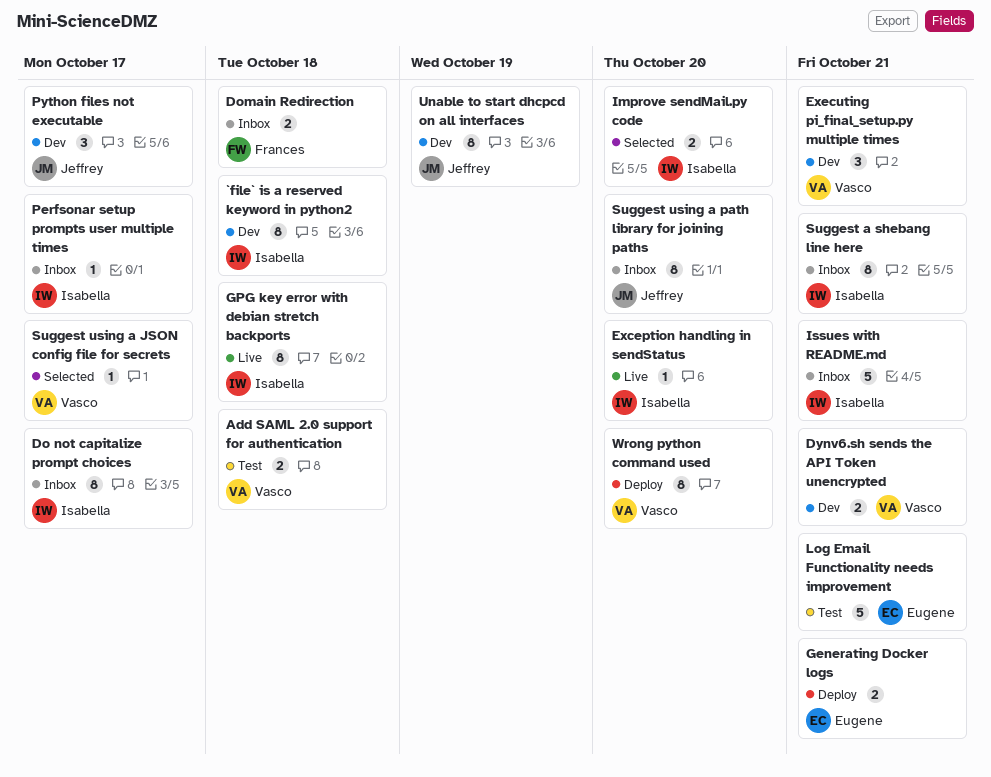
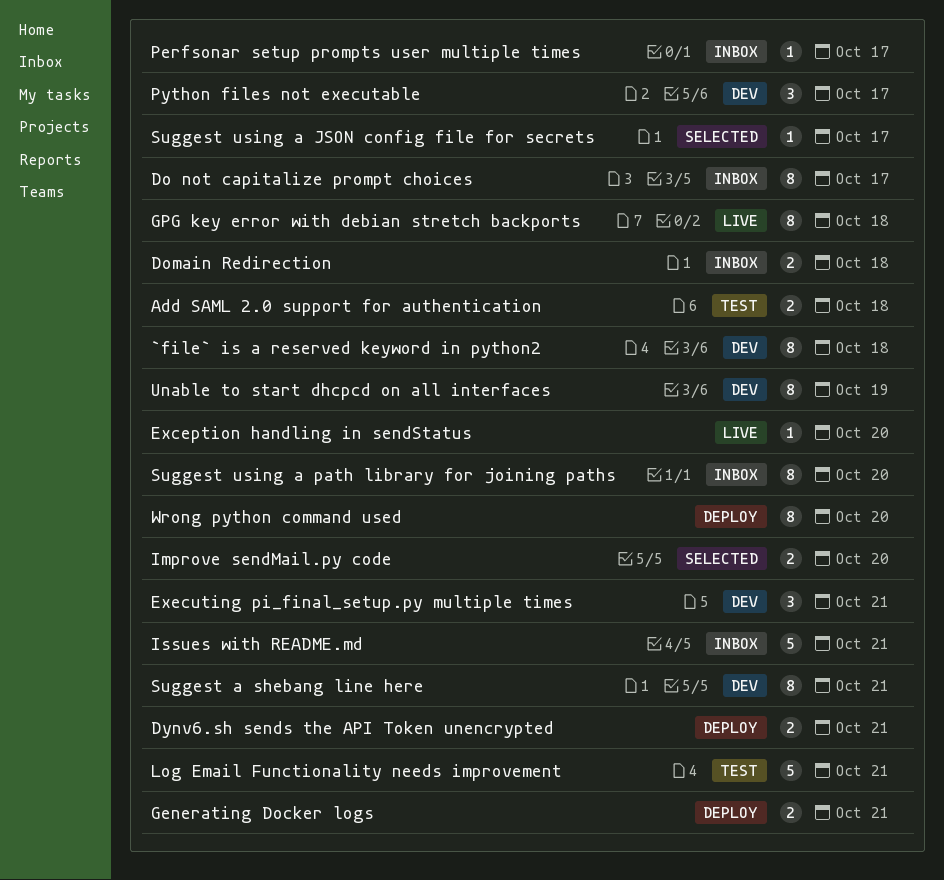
Dynv6.sh sends the API Token unencrypted, status: Dev -> Deploy
Suggest a shebang line here, status: Inbox -> Dev

